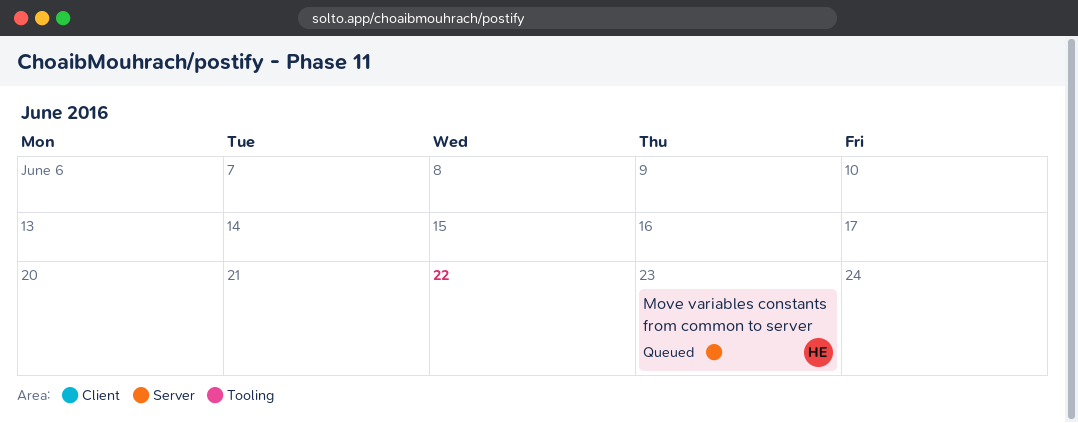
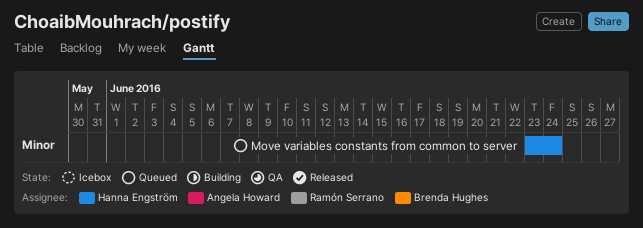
Move variables constants from common to server, due: Jun 23 -> Jun 24

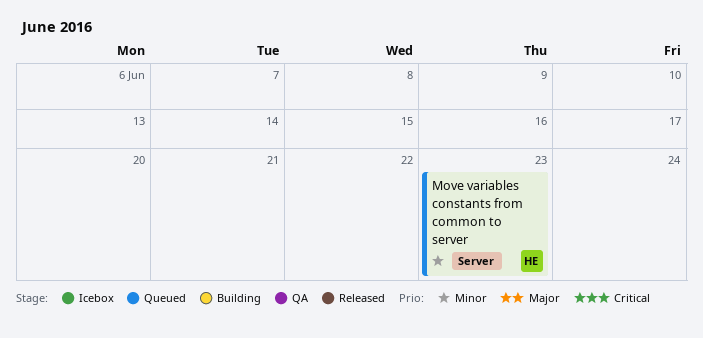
Move variables constants from common to server, due: Jun 24 -> Jun 23

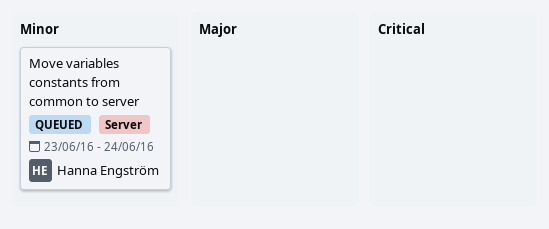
Move variables constants from common to server, due: Jun 23 -> Jun 24

